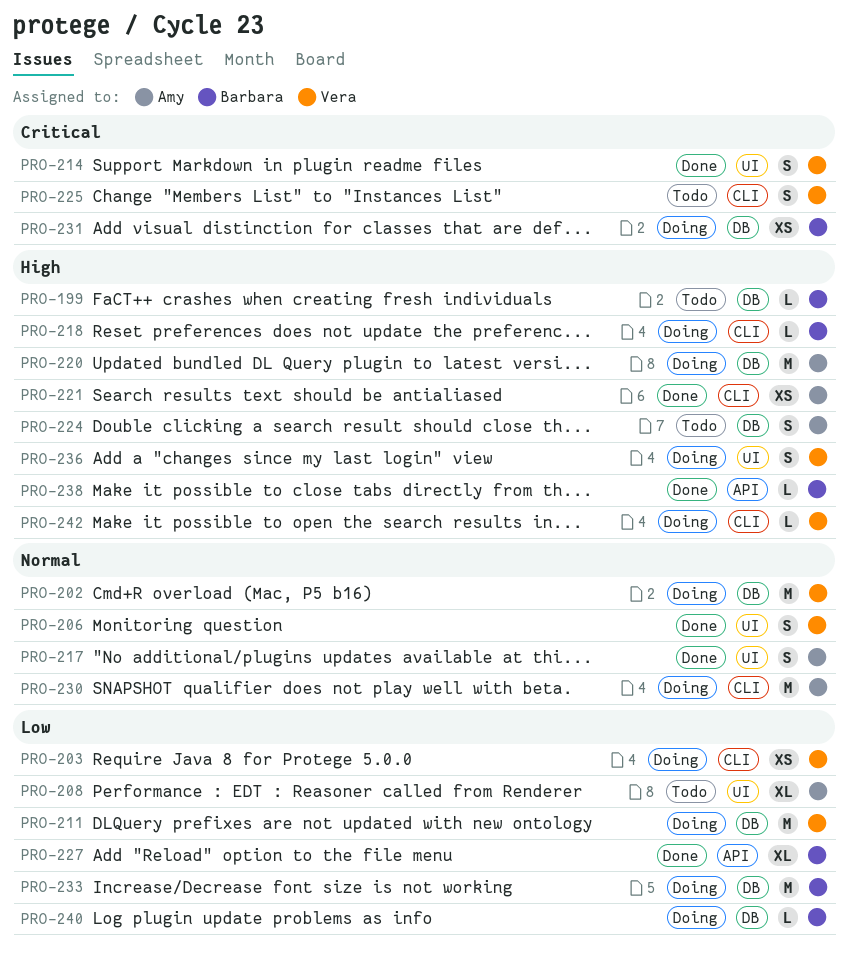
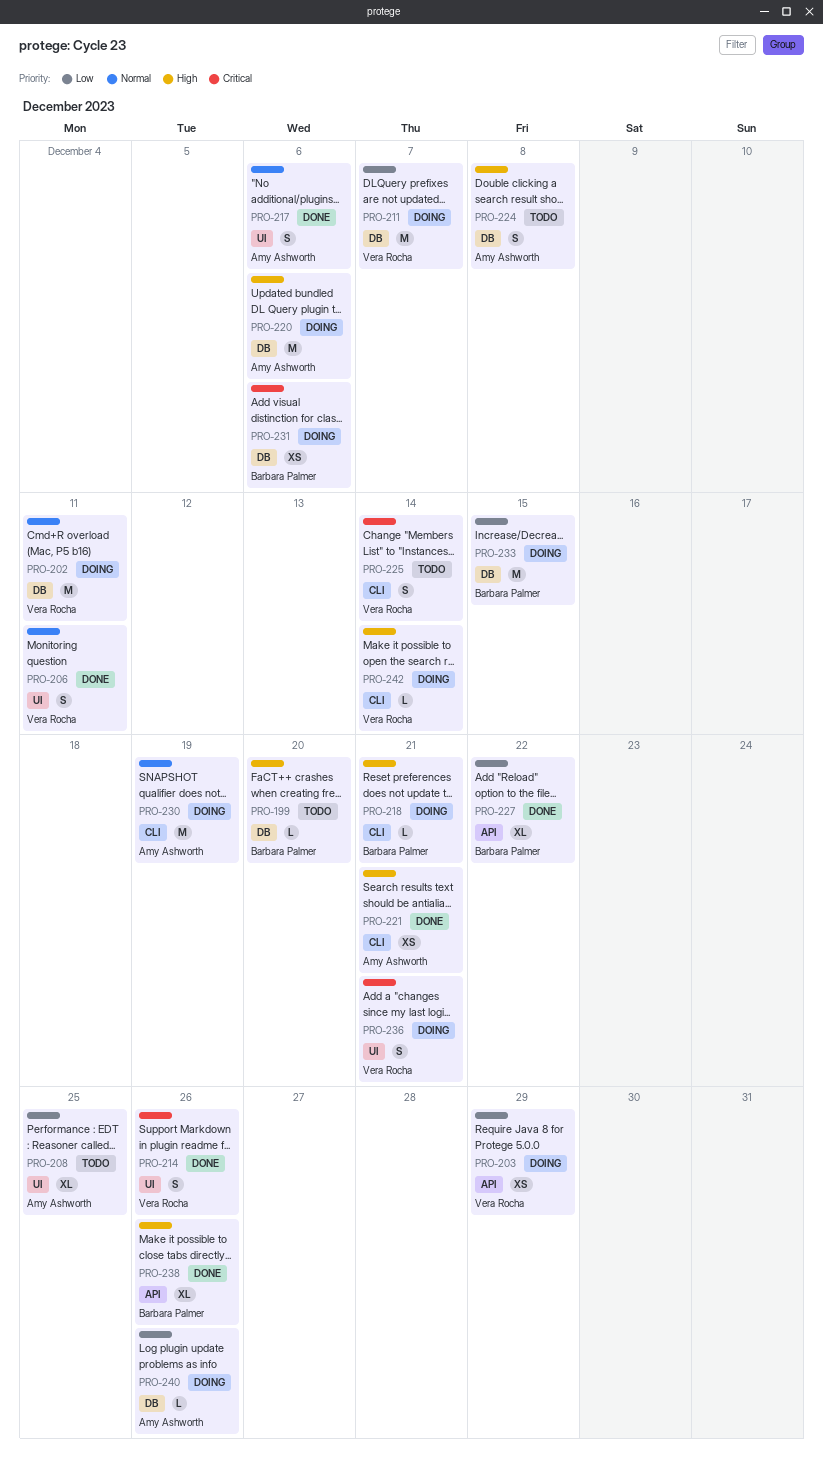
PRO-203, label: CLI -> API
PRO-236, priority: High -> Critical
PRO-238, estimate: L -> XL
PRO-240, owner: Barbara Palmer -> Amy Ashworth

